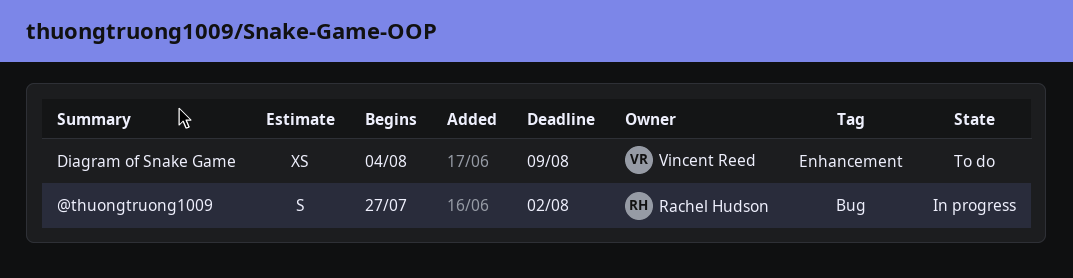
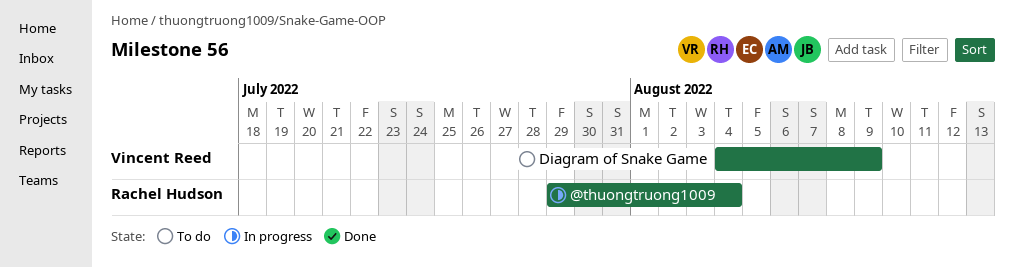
@thuongtruong1009, start: Jul 27 -> Jul 29
@thuongtruong1009, due: Aug 2 -> Aug 4

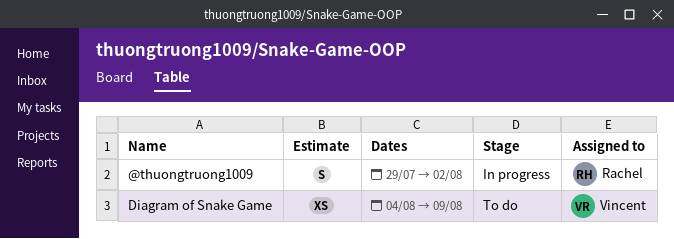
@thuongtruong1009, due: Aug 4 -> Aug 2

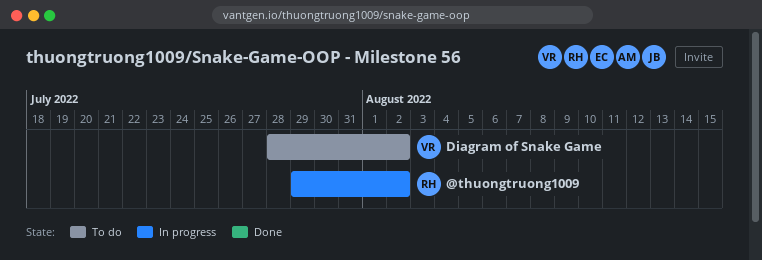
Diagram of Snake Game, start: Aug 4 -> Jul 28
Diagram of Snake Game, due: Aug 9 -> Aug 2

